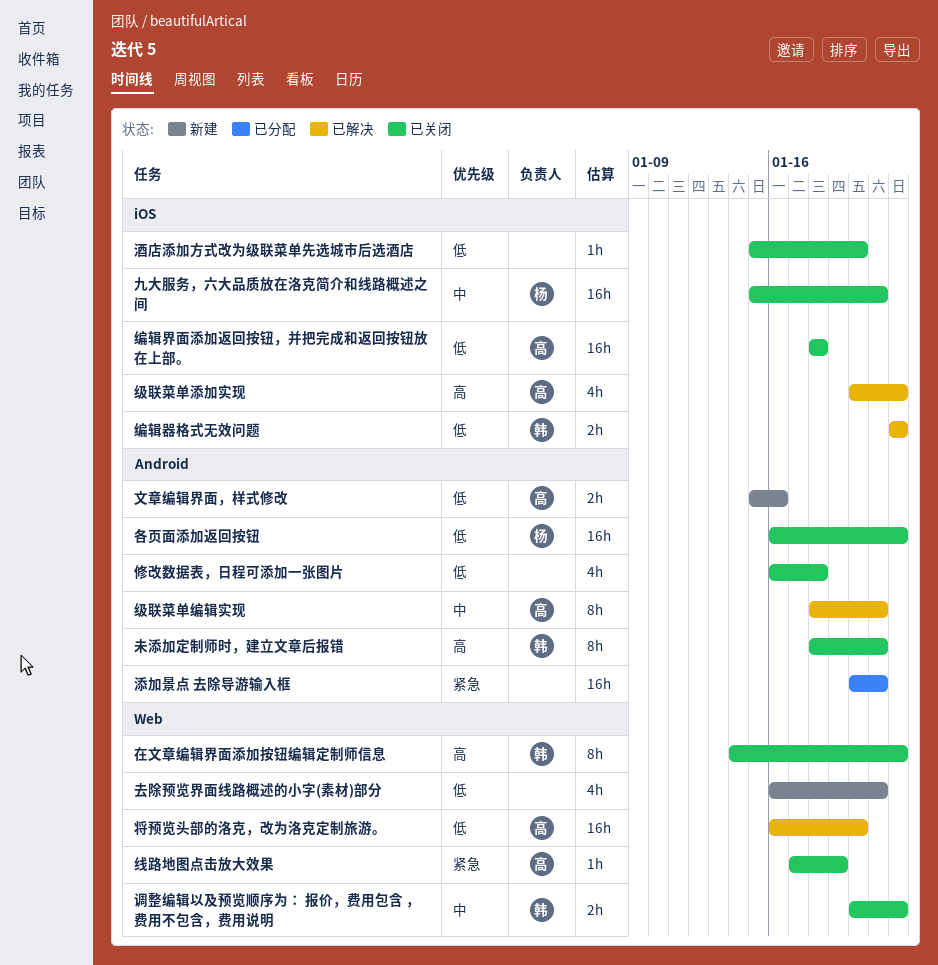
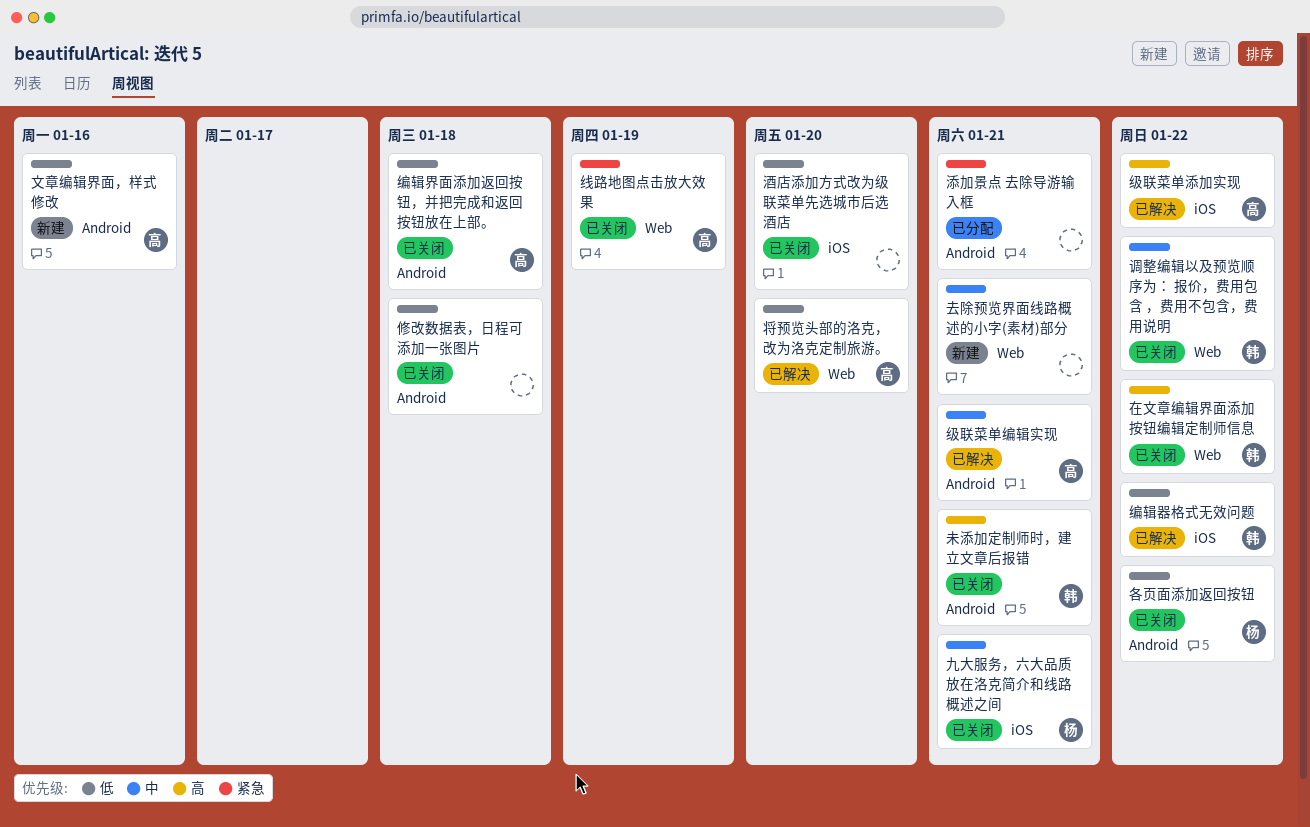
去除预览界面线路概述的小字(素材)部分, priority: 低 -> 中
编辑界面添加返回按钮，并把完成和返回按钮放在上部。, label: iOS -> Android

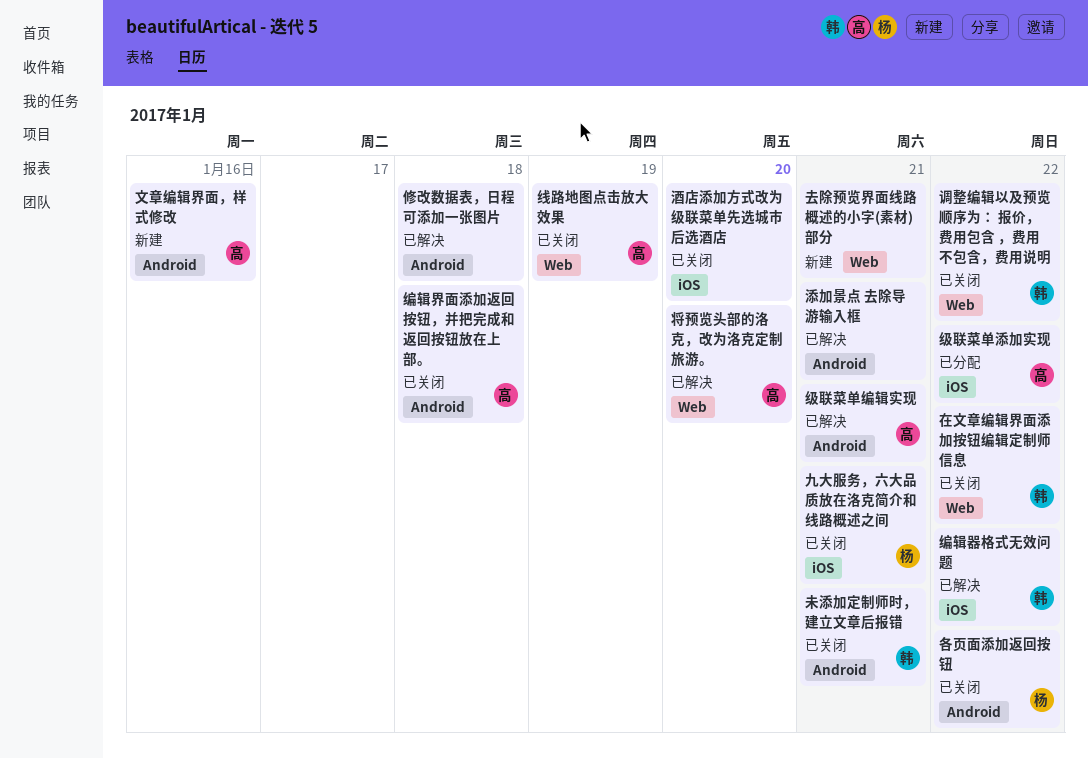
修改数据表，日程可添加一张图片, status: 已关闭 -> 已解决
添加景点 去除导游输入框, status: 已分配 -> 已解决
级联菜单添加实现, status: 已解决 -> 已分配

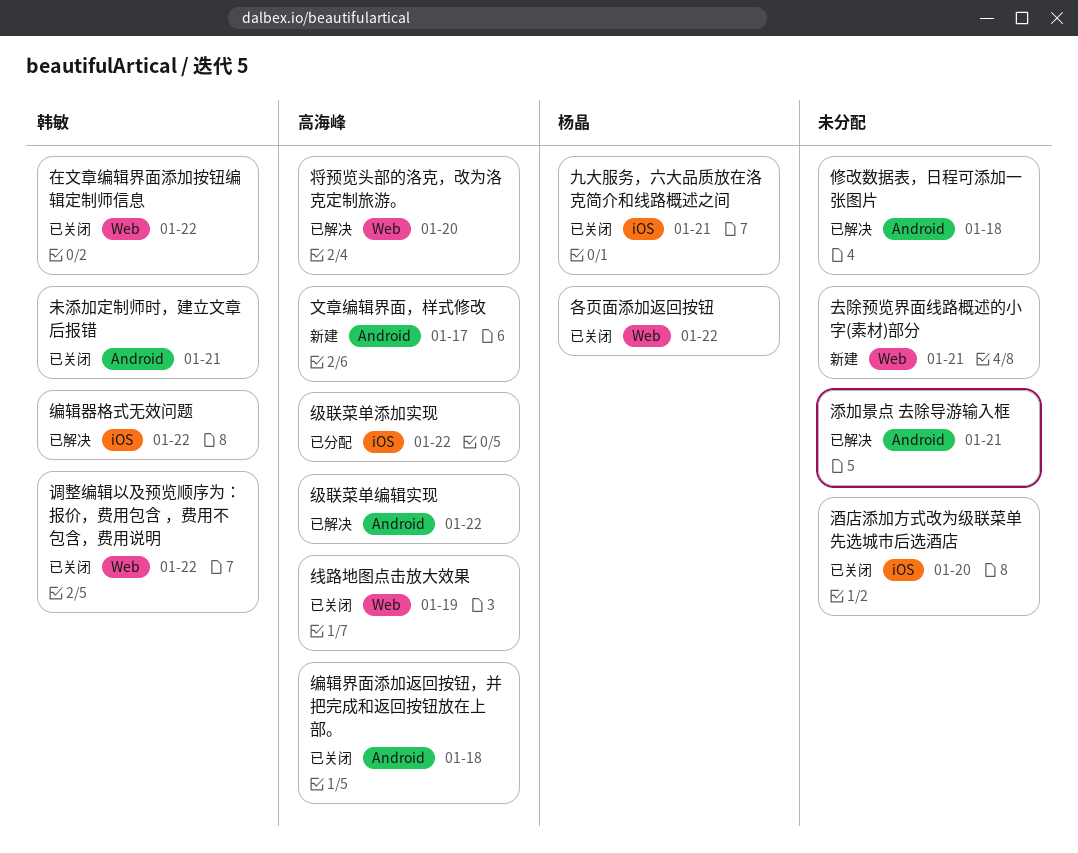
各页面添加返回按钮, label: Android -> Web
文章编辑界面，样式修改, due: Jan 16 -> Jan 17
级联菜单编辑实现, due: Jan 21 -> Jan 22

